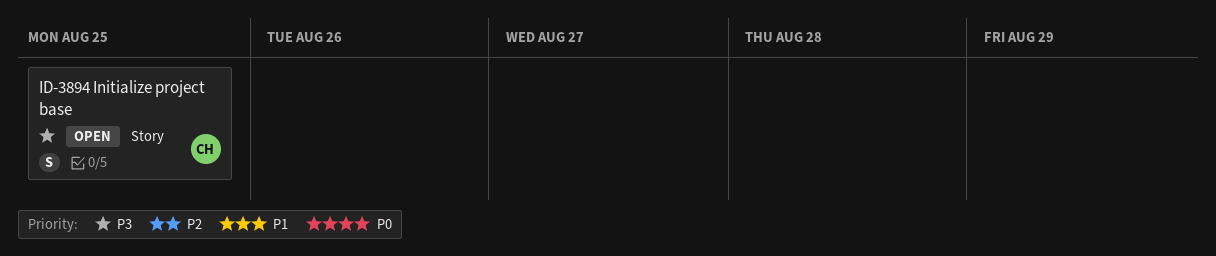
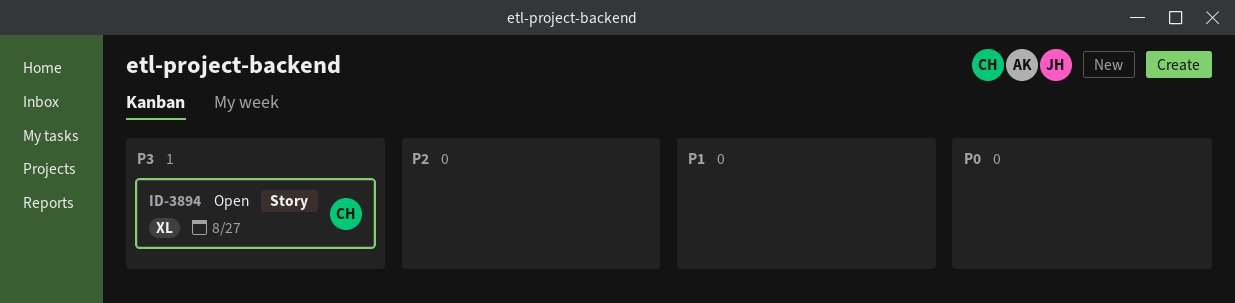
ID-3894, estimate: S -> XL
ID-3894, due: Aug 25 -> Aug 27

